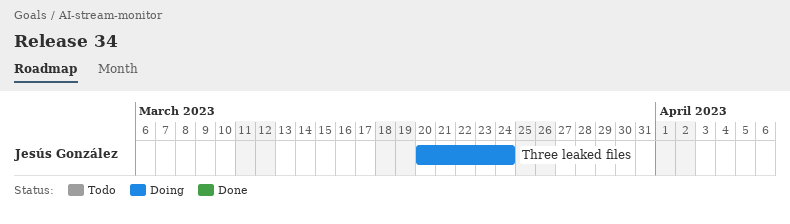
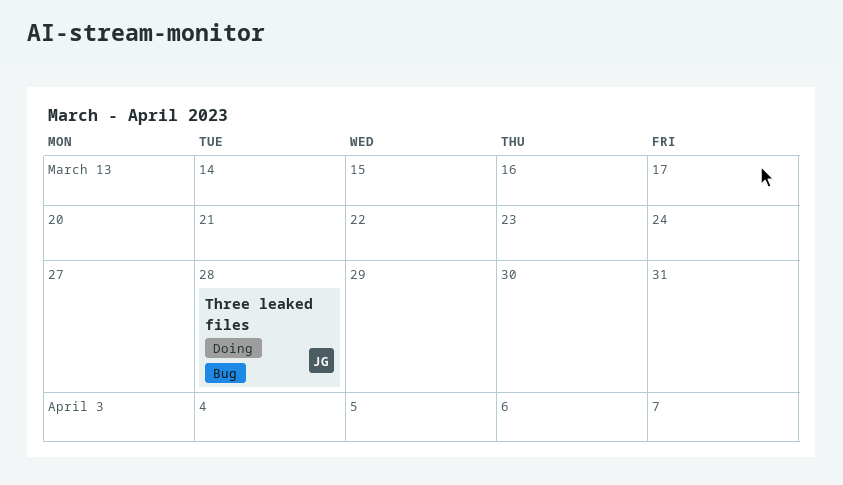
Three leaked files, due: Mar 24 -> Mar 28

